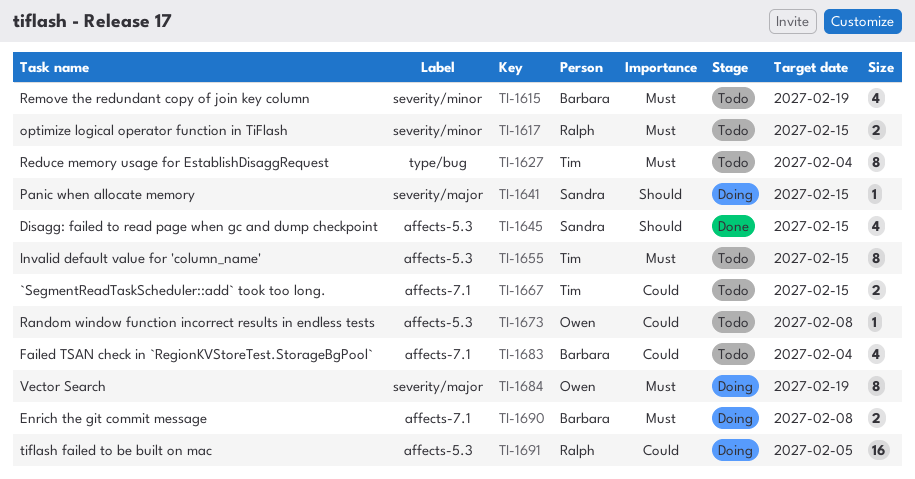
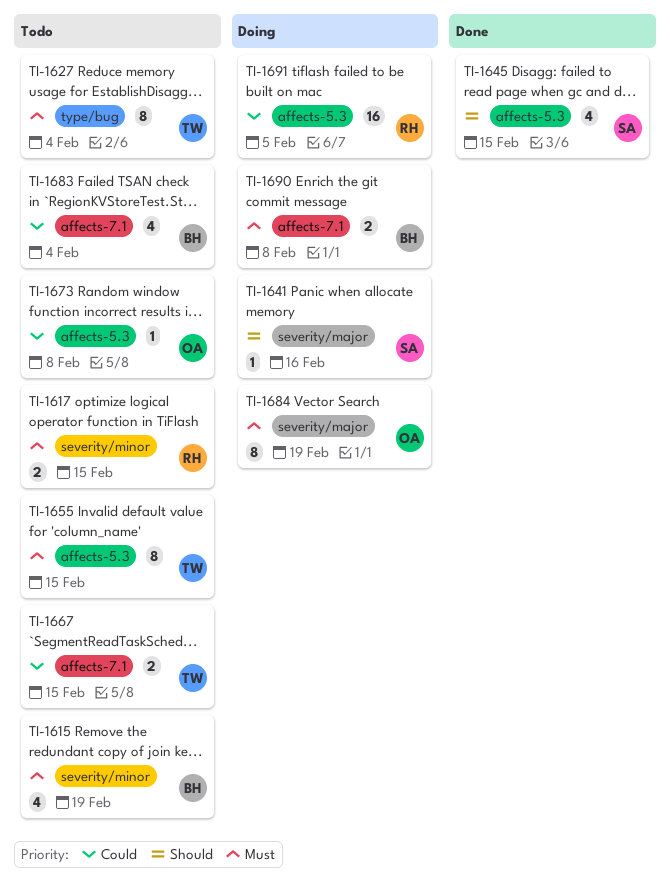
TI-1641, due: Feb 15 -> Feb 16

